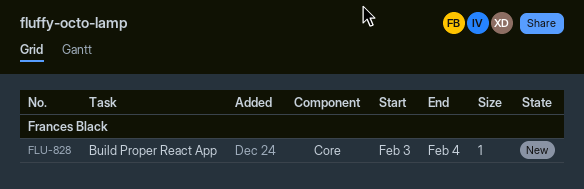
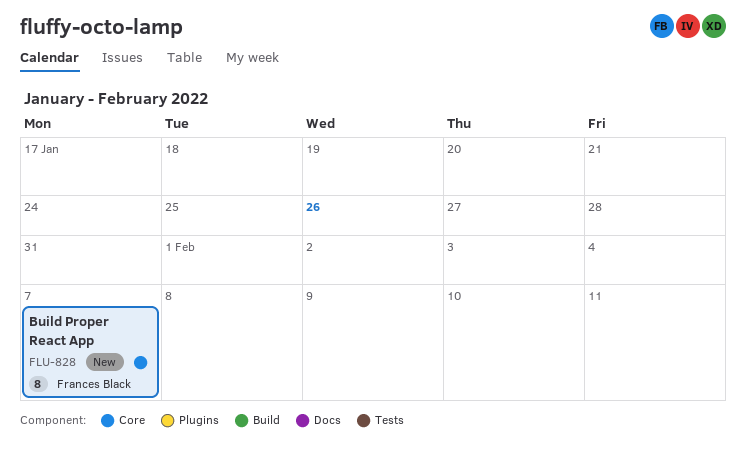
FLU-828, estimate: 1 -> 8
FLU-828, due: Feb 4 -> Feb 7

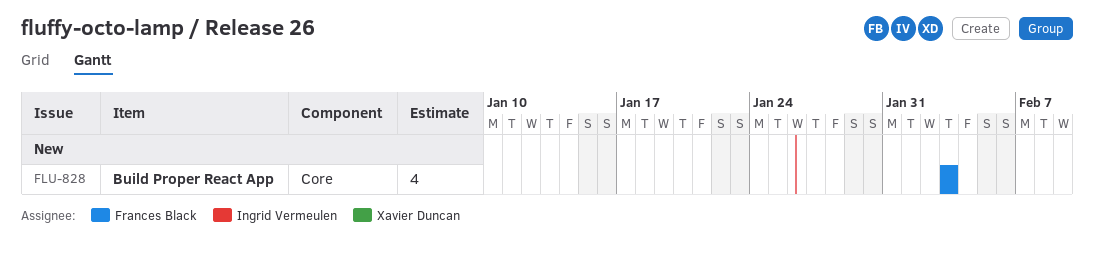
FLU-828, estimate: 8 -> 4
FLU-828, due: Feb 7 -> Feb 3

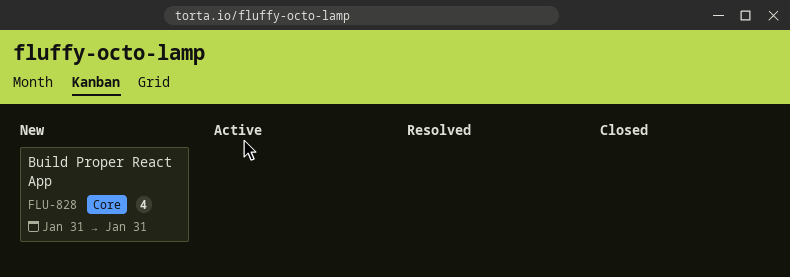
FLU-828, start: Feb 3 -> Jan 31
FLU-828, due: Feb 3 -> Jan 31

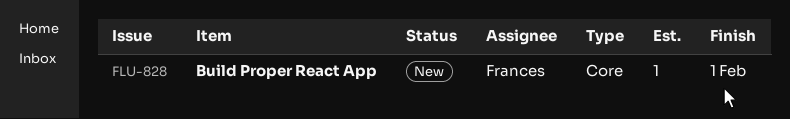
FLU-828, estimate: 4 -> 1
FLU-828, due: Jan 31 -> Feb 1

